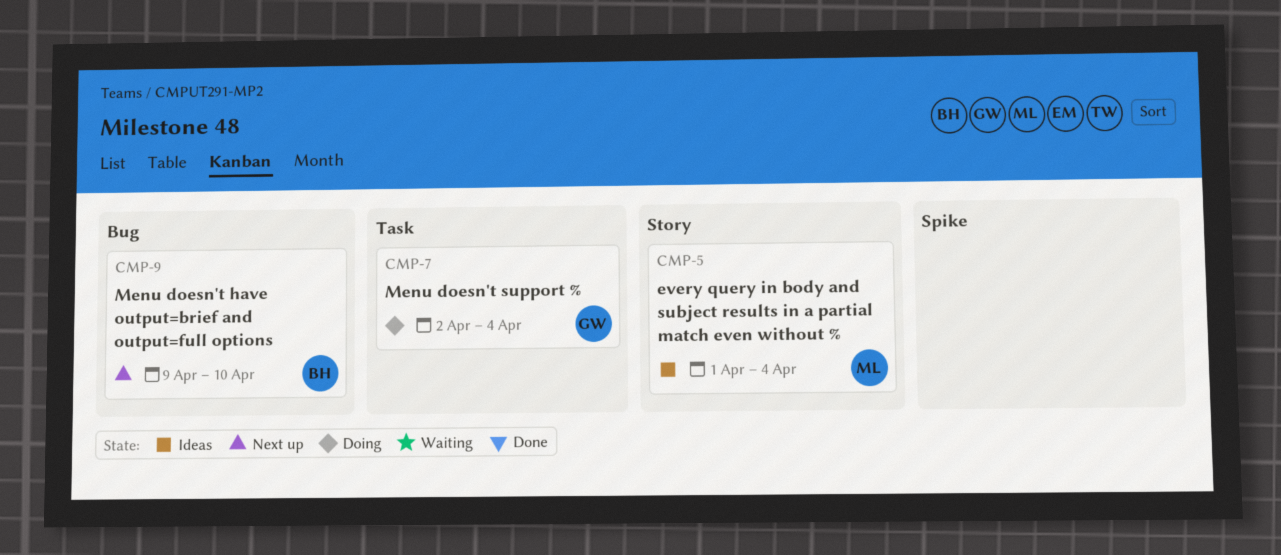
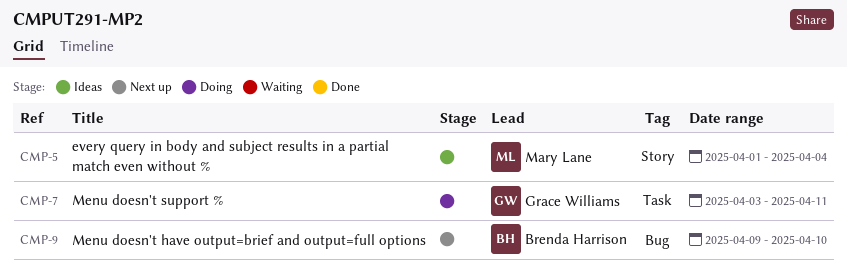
CMP-7, start: Apr 2 -> Apr 3
CMP-7, due: Apr 4 -> Apr 11

